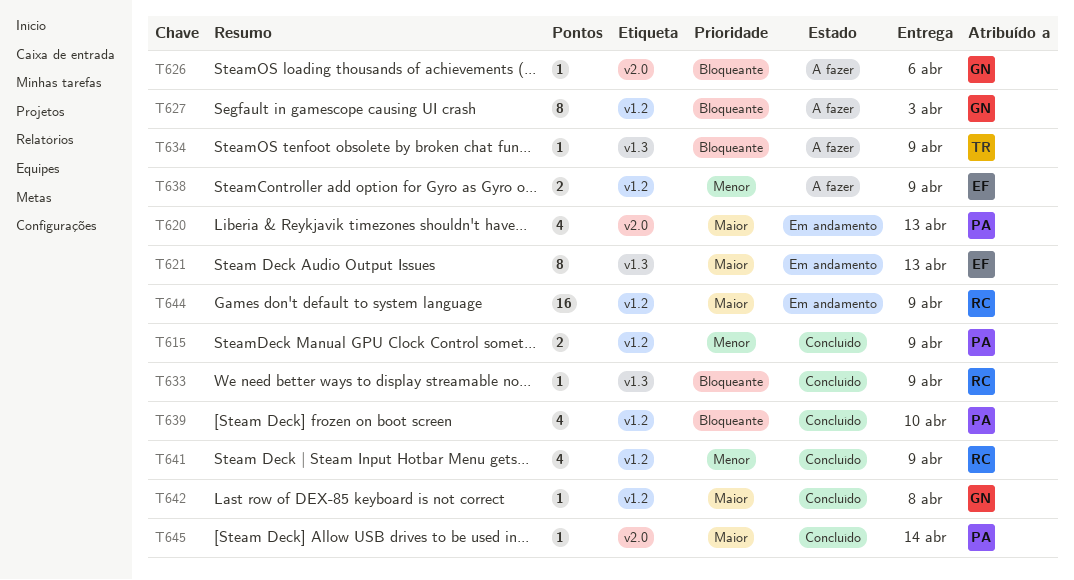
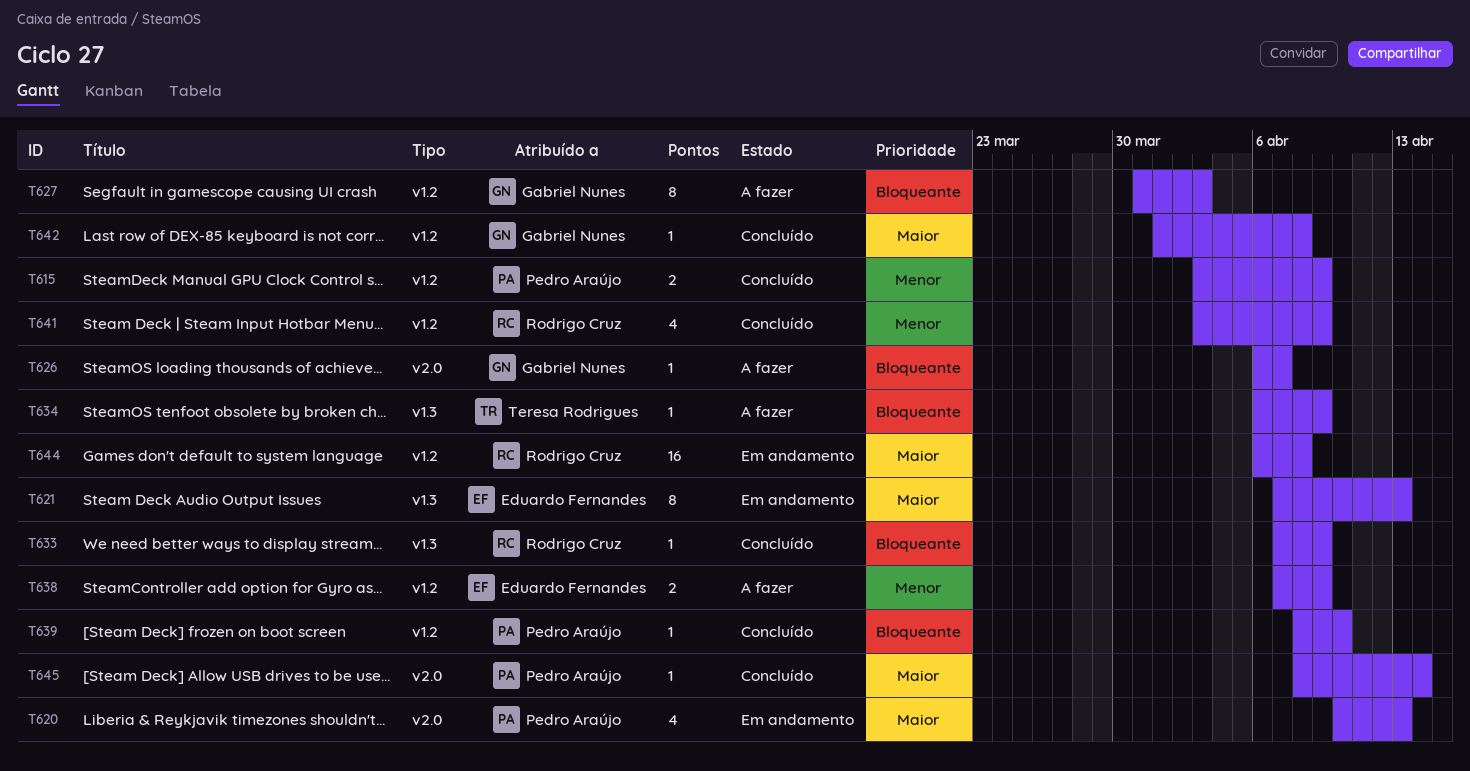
T626, due: Apr 6 -> Apr 7
T639, estimate: 4 -> 1
T644, due: Apr 9 -> Apr 8

